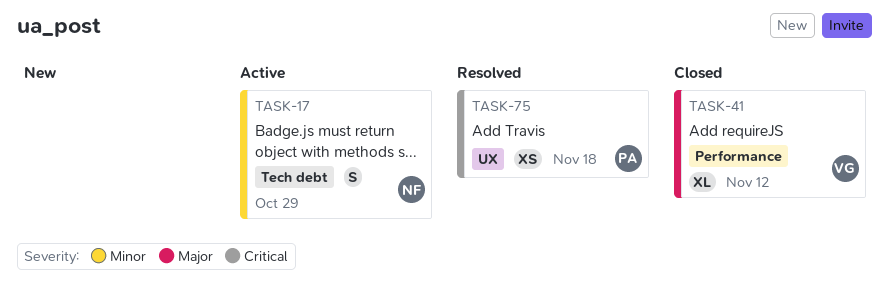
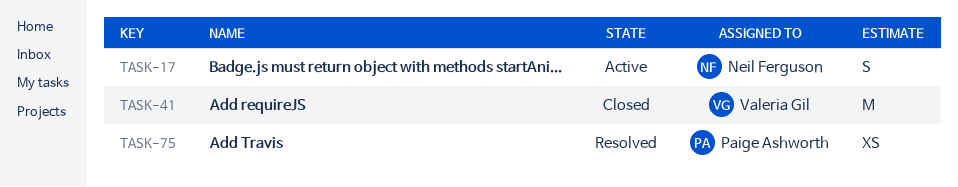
TASK-41, estimate: XL -> M

